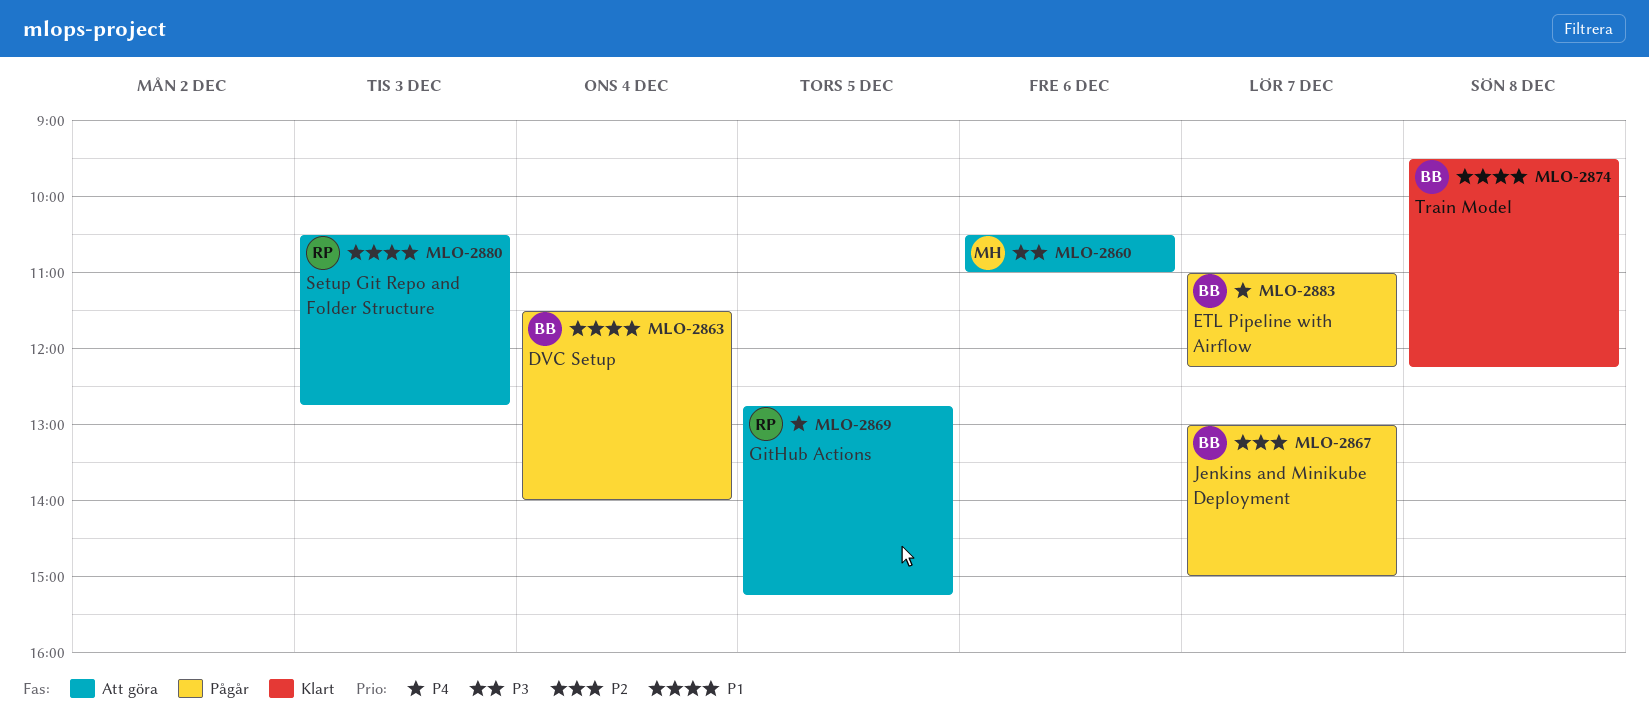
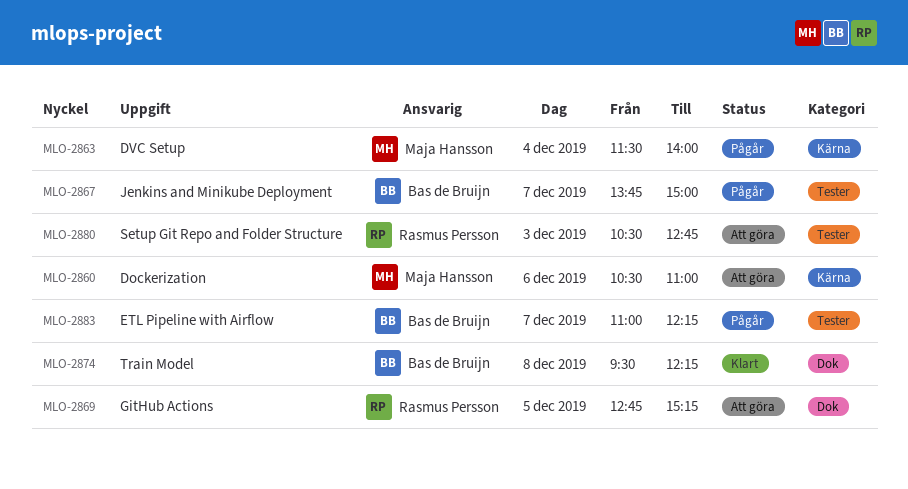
MLO-2863, owner: Bas de Bruijn -> Maja Hansson
MLO-2867, begins: 13:00 -> 13:45

